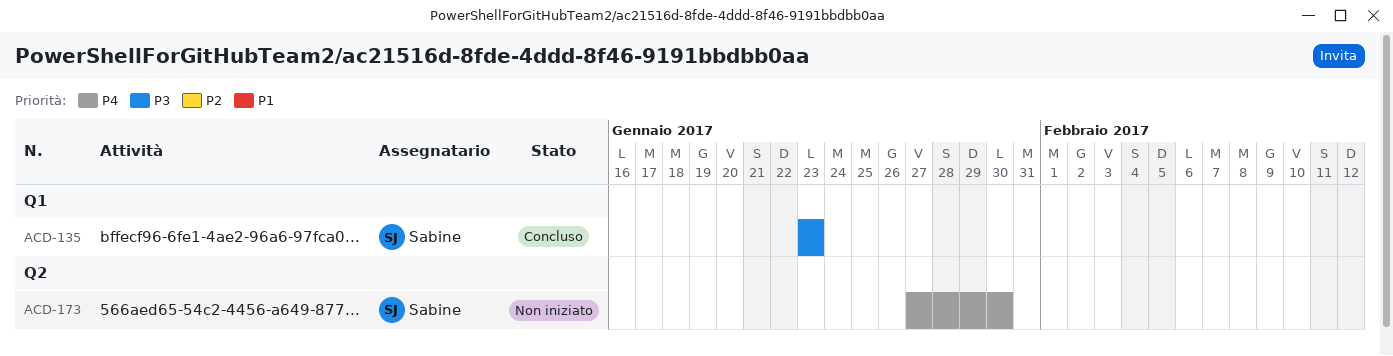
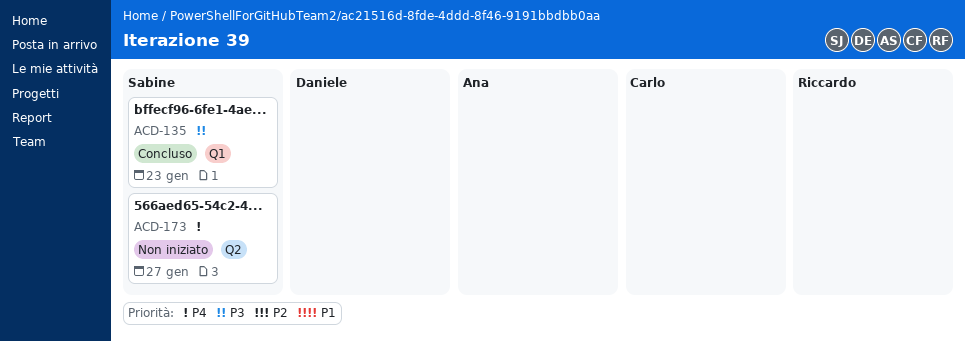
ACD-173, due: Jan 30 -> Jan 27

